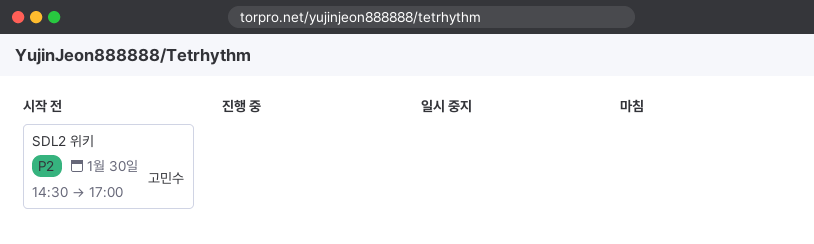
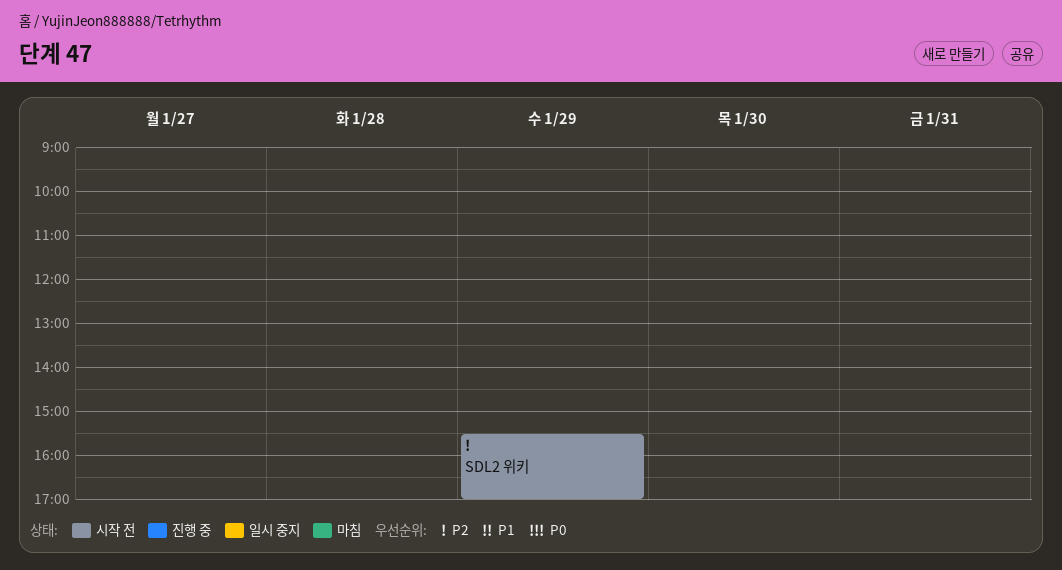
SDL2 위키, day: Jan 30 -> Jan 29
SDL2 위키, begins: 14:30 -> 15:30

